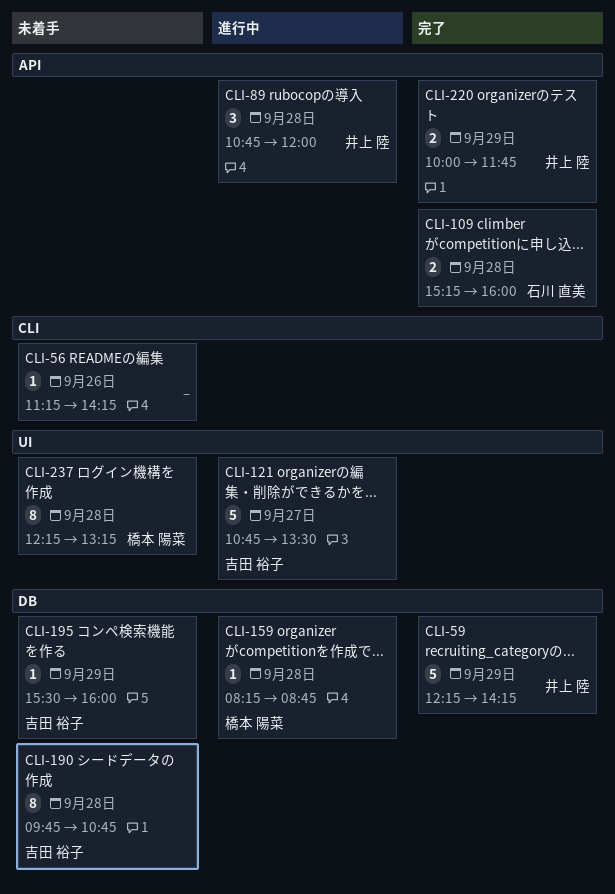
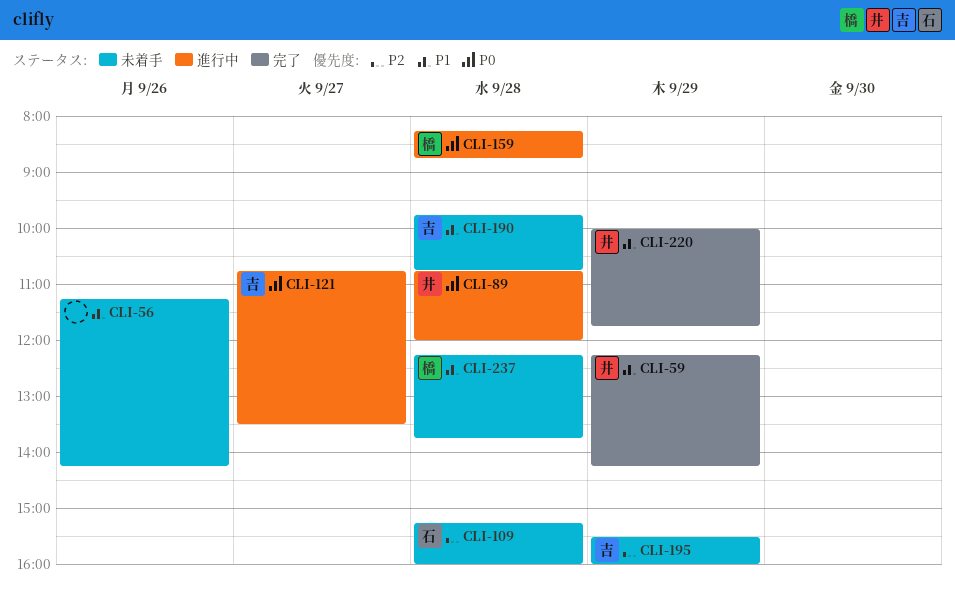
CLI-109, status: 完了 -> 未着手
CLI-237, ends: 13:15 -> 13:45

